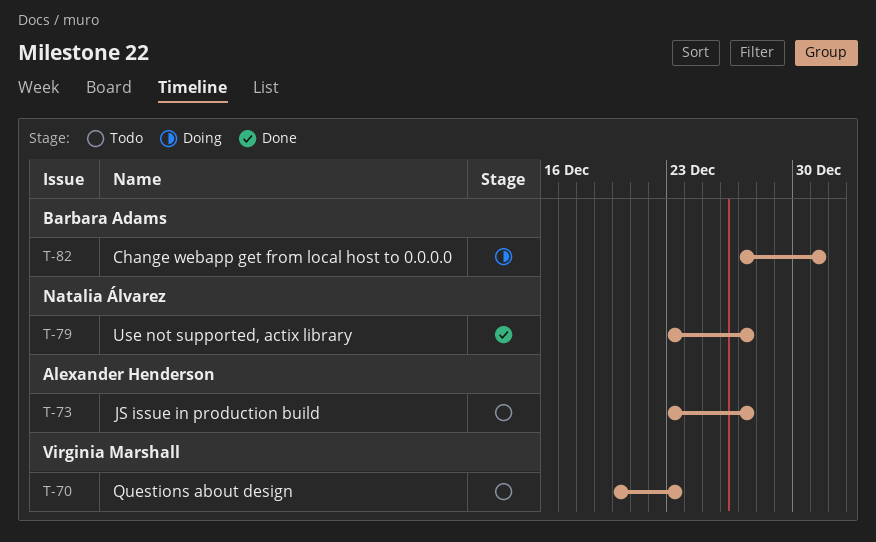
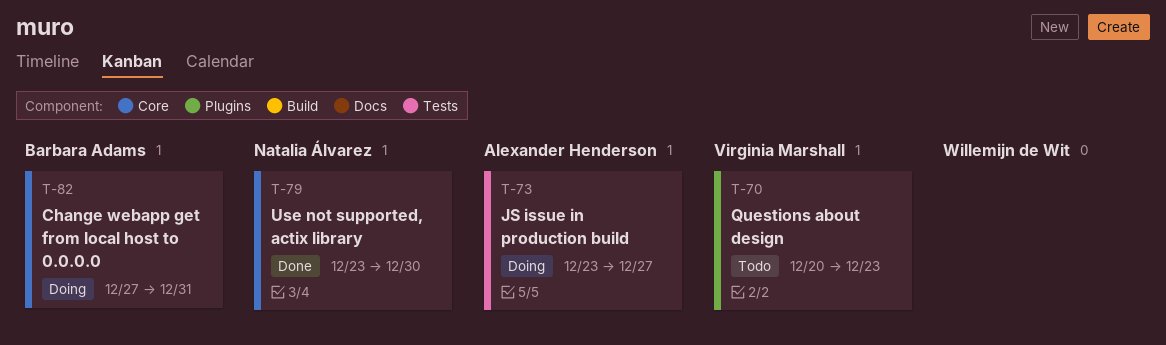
T-73, status: Todo -> Doing
T-79, due: Dec 27 -> Dec 30

